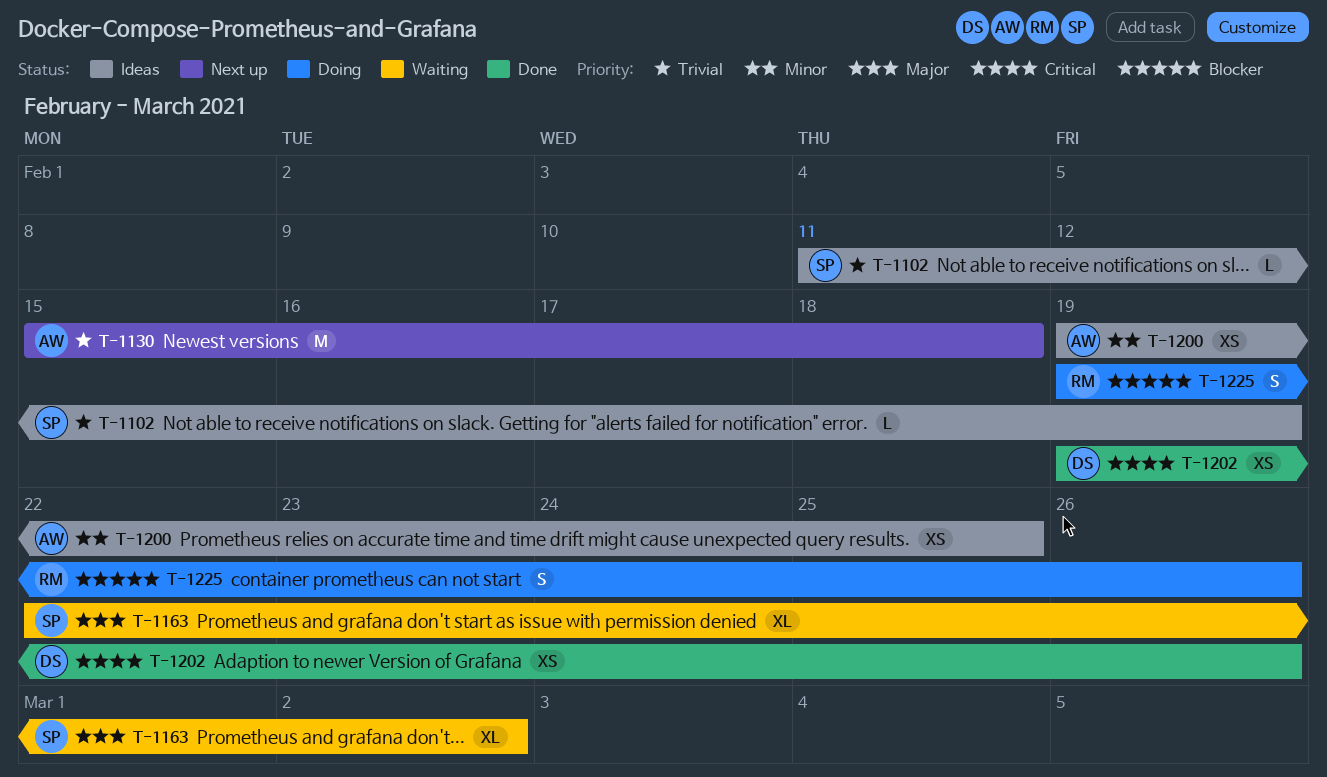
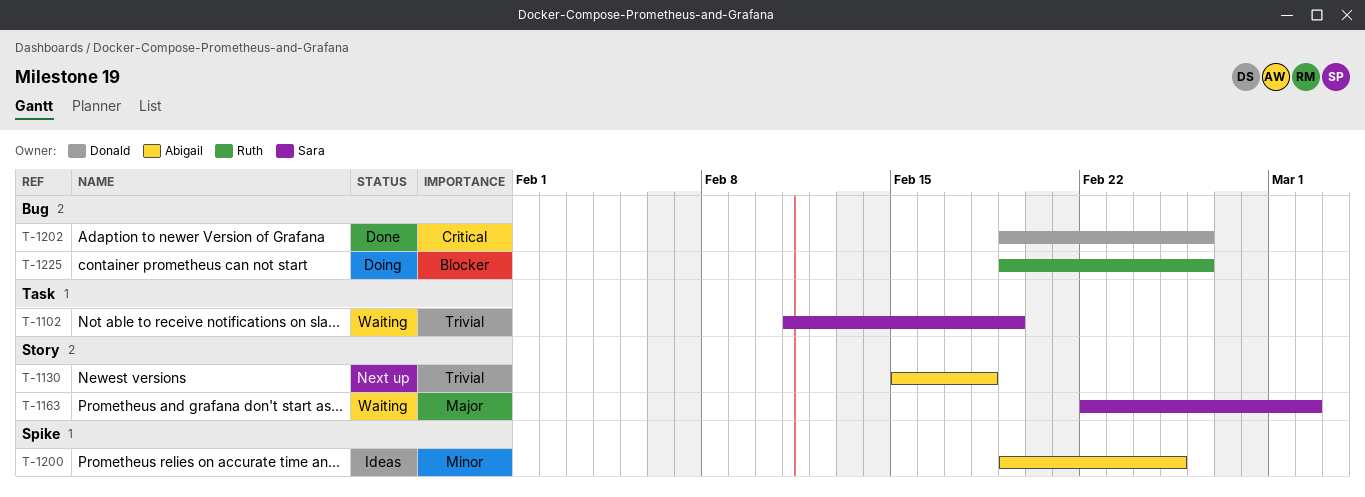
T-1102, status: Ideas -> Waiting

